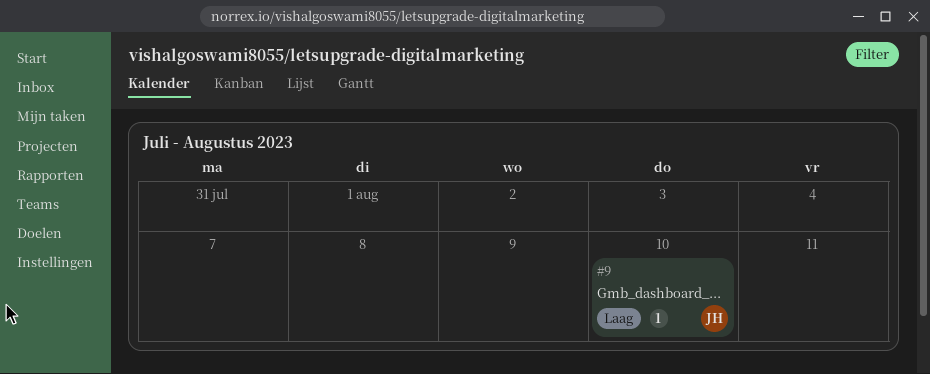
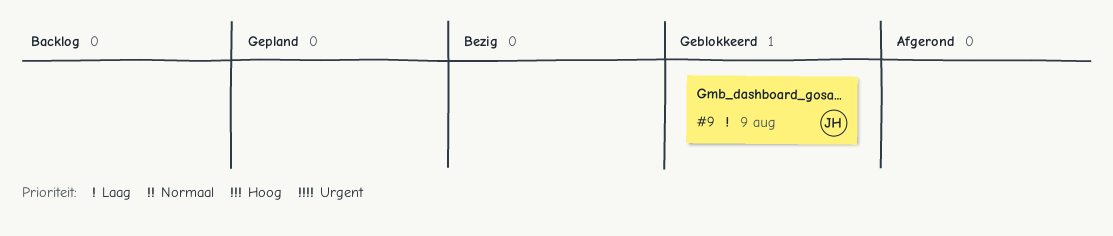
#9, due: Aug 10 -> Aug 9

